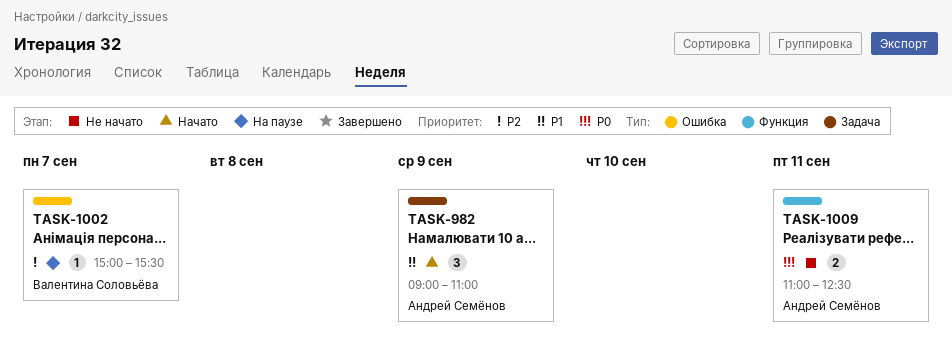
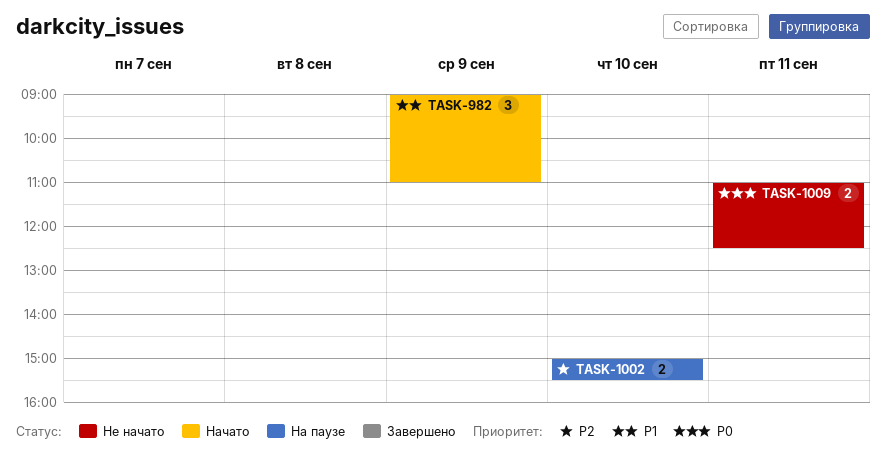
TASK-1002, estimate: 1 -> 2
TASK-1002, day: Sep 7 -> Sep 10

